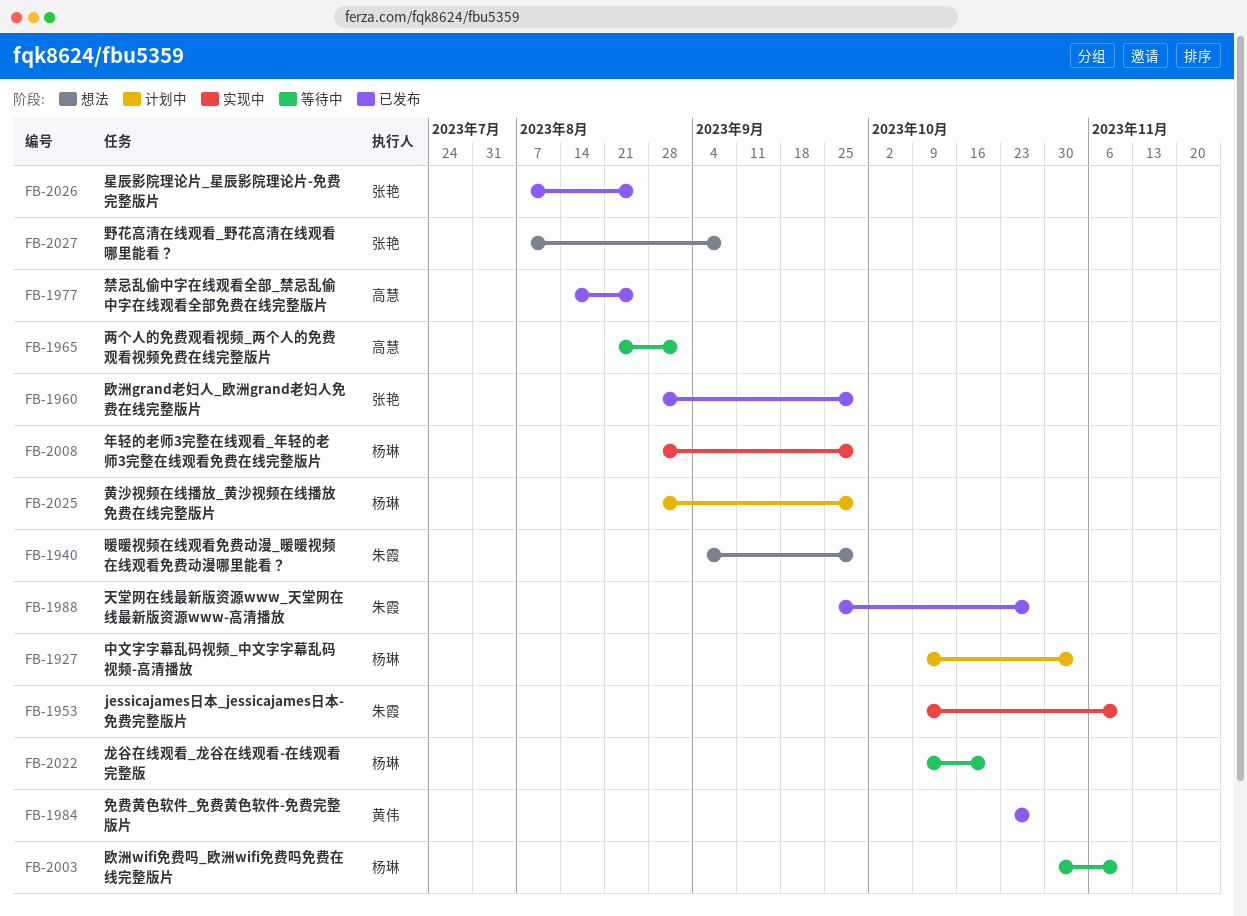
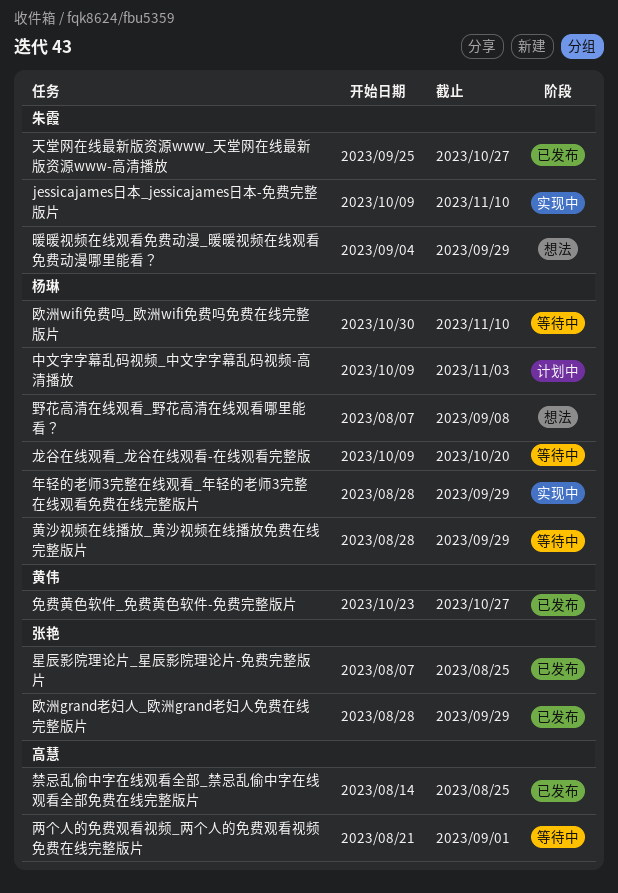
野花高清在线观看_野花高清在线观看哪里能看？, owner: 张艳 -> 杨琳
黄沙视频在线播放_黄沙视频在线播放免费在线完整版片, status: 计划中 -> 等待中

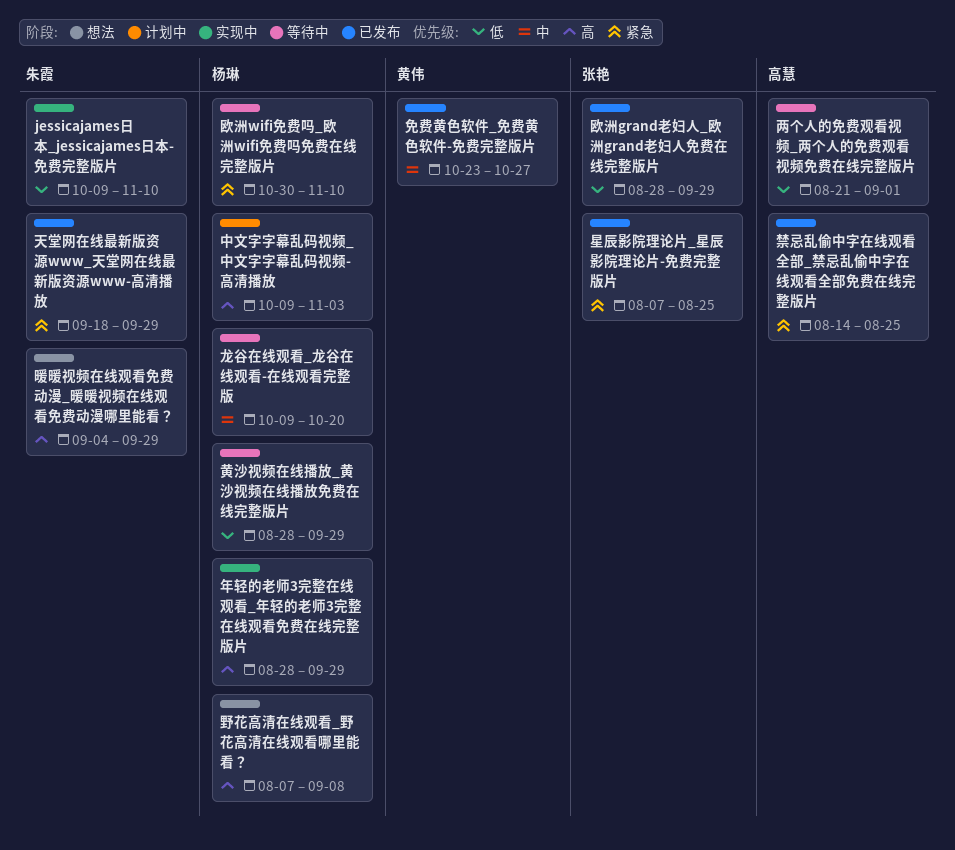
天堂网在线最新版资源www_天堂网在线最新版资源www-高清播放, start: Sep 25 -> Sep 18
天堂网在线最新版资源www_天堂网在线最新版资源www-高清播放, due: Oct 27 -> Sep 29

